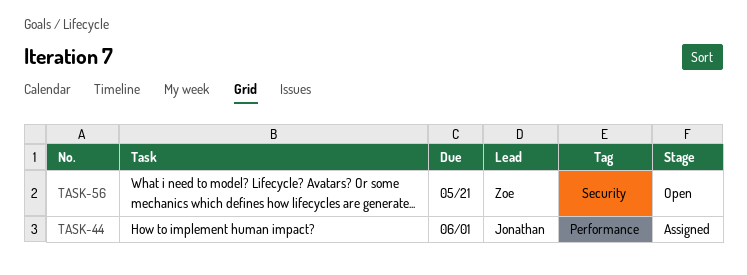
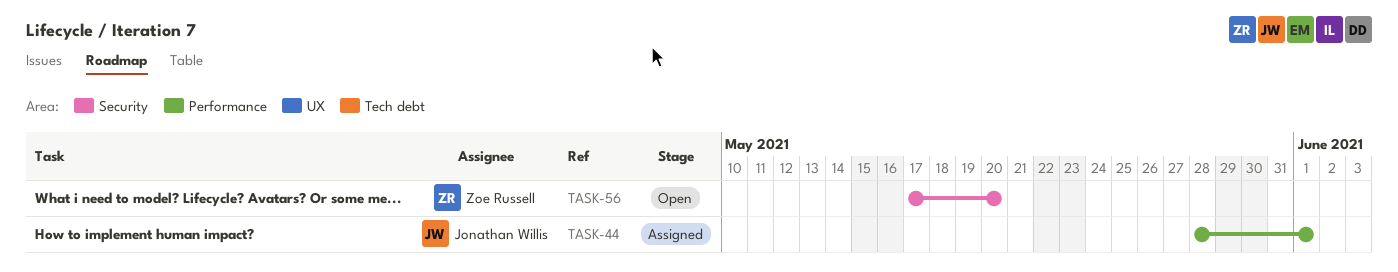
TASK-56, due: May 21 -> May 20

